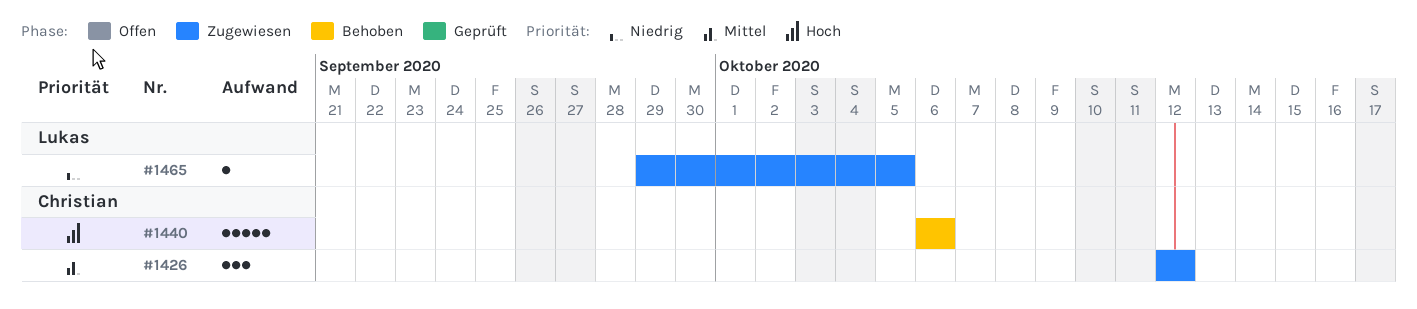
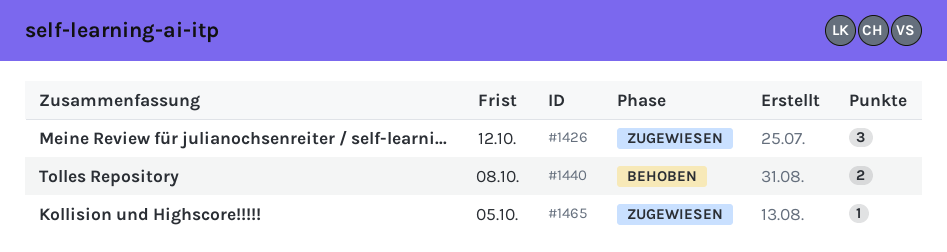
#1440, estimate: 5 -> 2
#1440, due: Oct 6 -> Oct 8

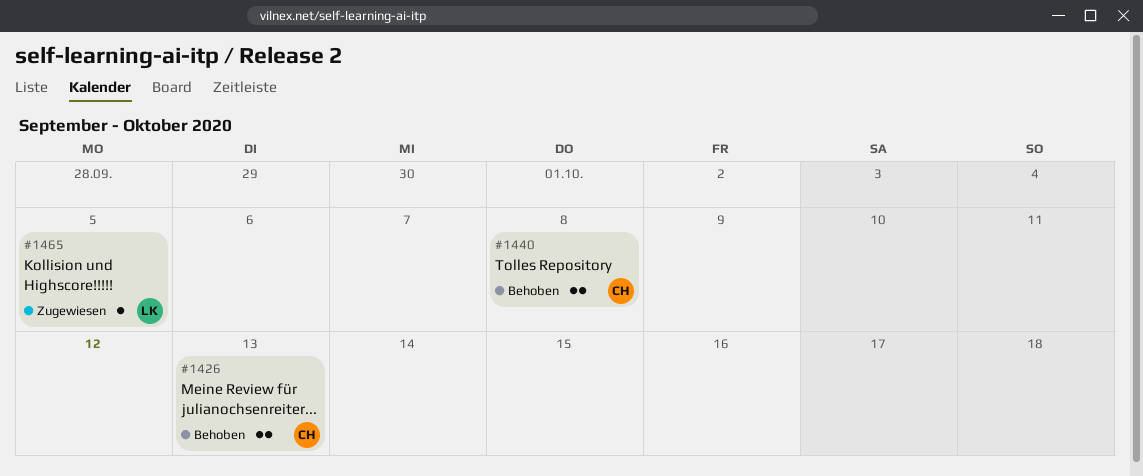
#1426, status: Zugewiesen -> Behoben
#1426, estimate: 3 -> 2
#1426, due: Oct 12 -> Oct 13

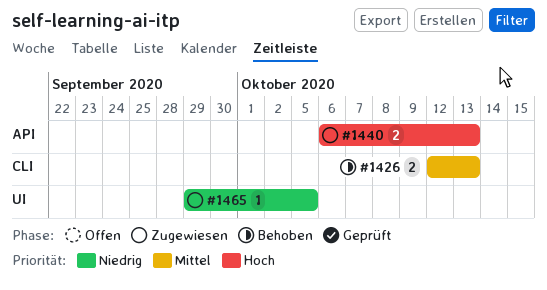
#1440, status: Behoben -> Zugewiesen
#1440, due: Oct 8 -> Oct 13

